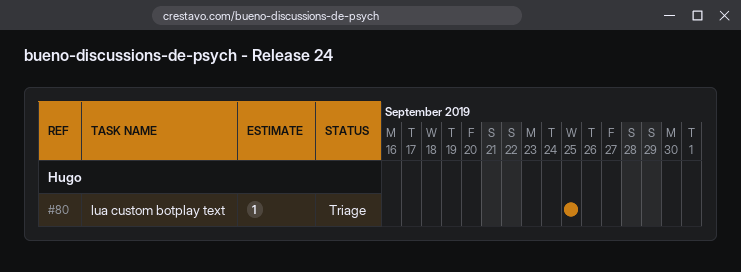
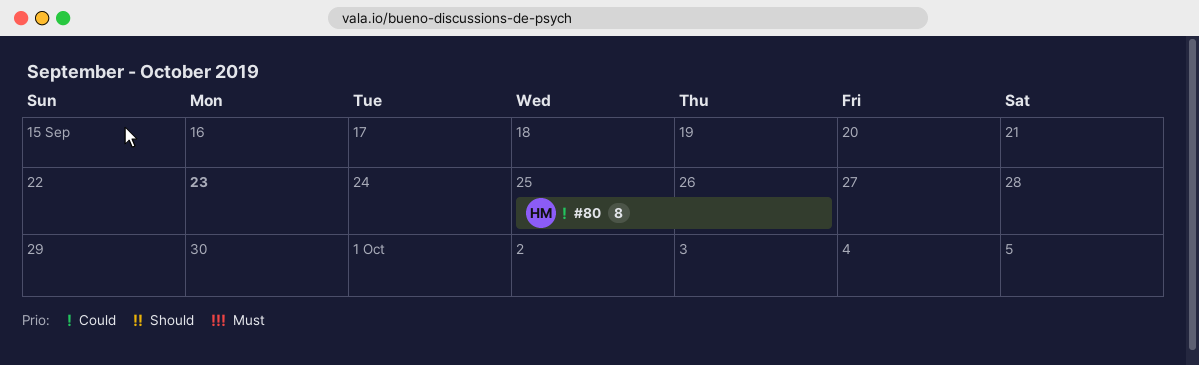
#80, estimate: 1 -> 8
#80, due: Sep 25 -> Sep 26

